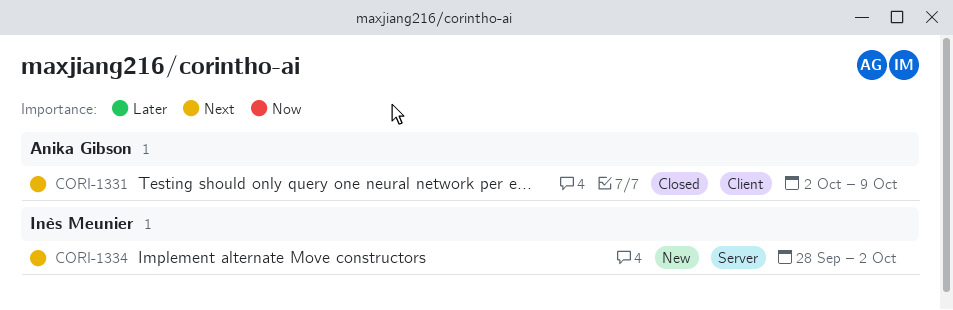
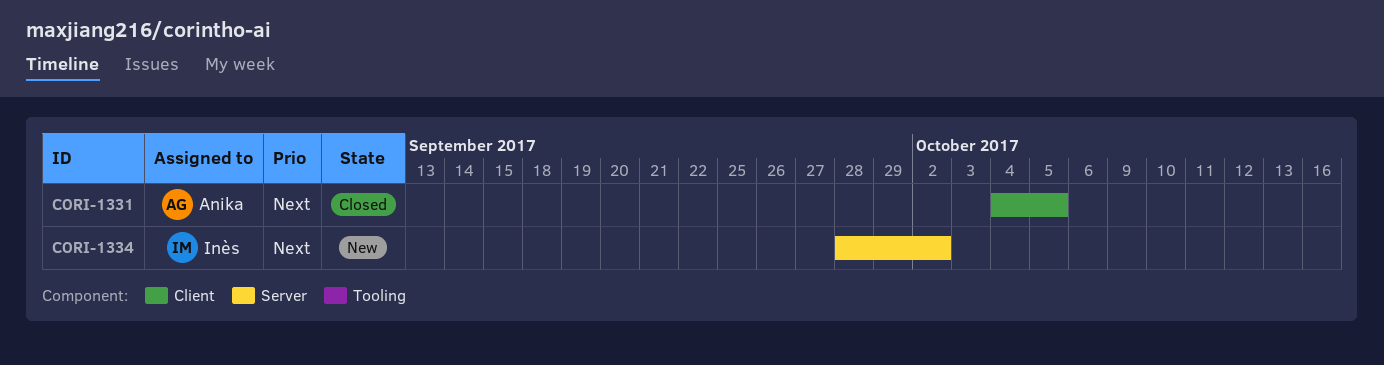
CORI-1331, start: Oct 2 -> Oct 4
CORI-1331, due: Oct 9 -> Oct 5

